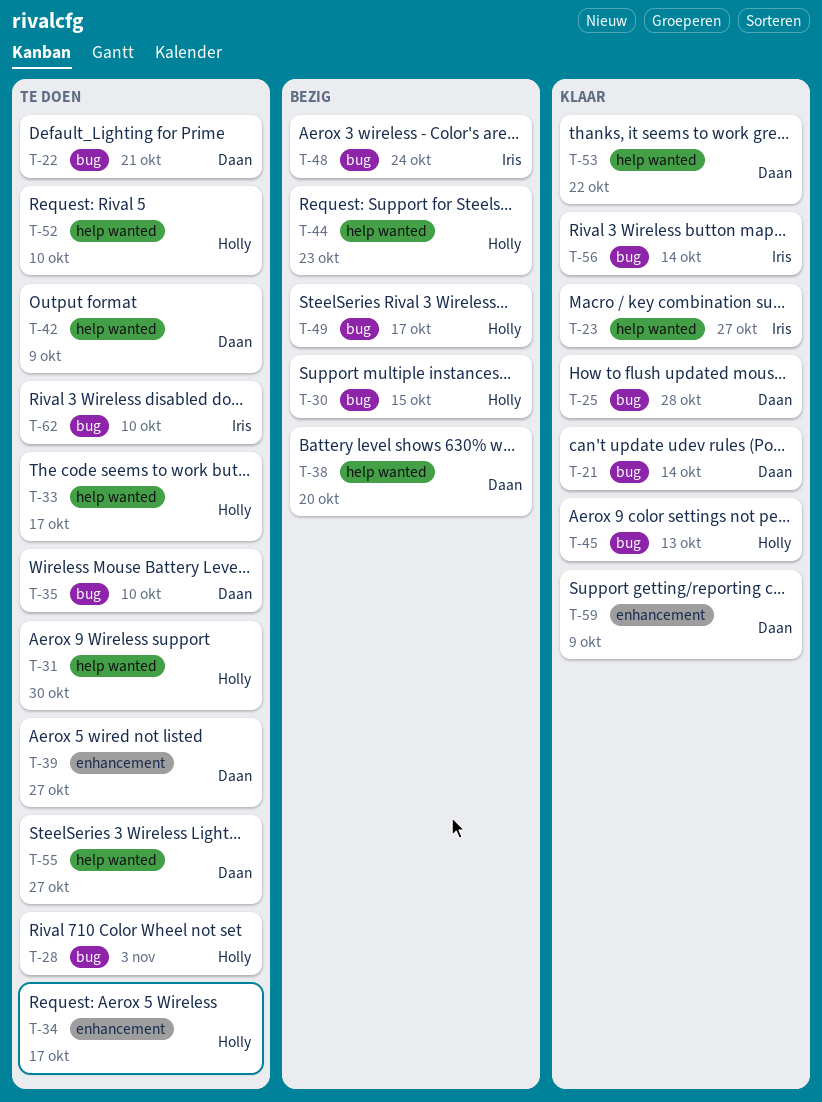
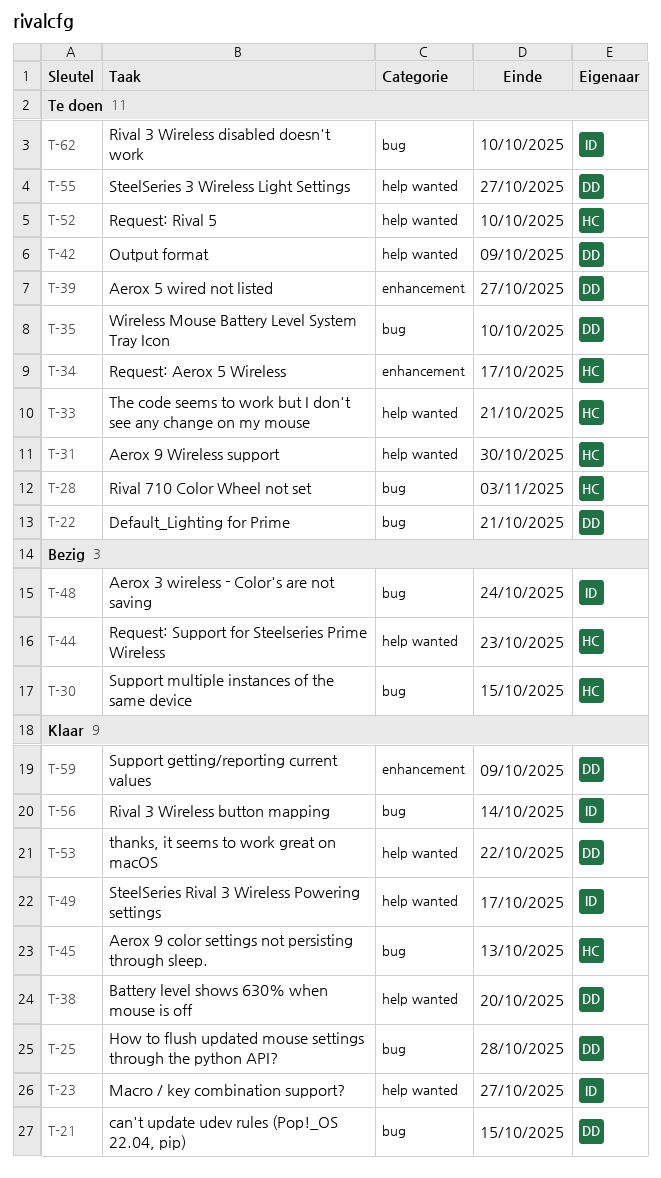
T-21, due: Oct 14 -> Oct 15
T-33, due: Oct 17 -> Oct 21
T-38, status: Bezig -> Klaar
T-49, status: Bezig -> Klaar
T-49, owner: Holly -> Iris
T-49, label: bug -> help wanted

